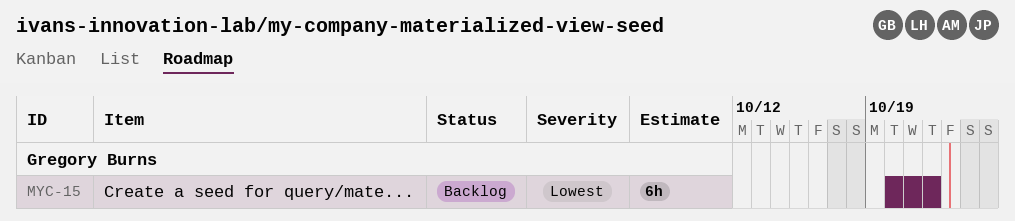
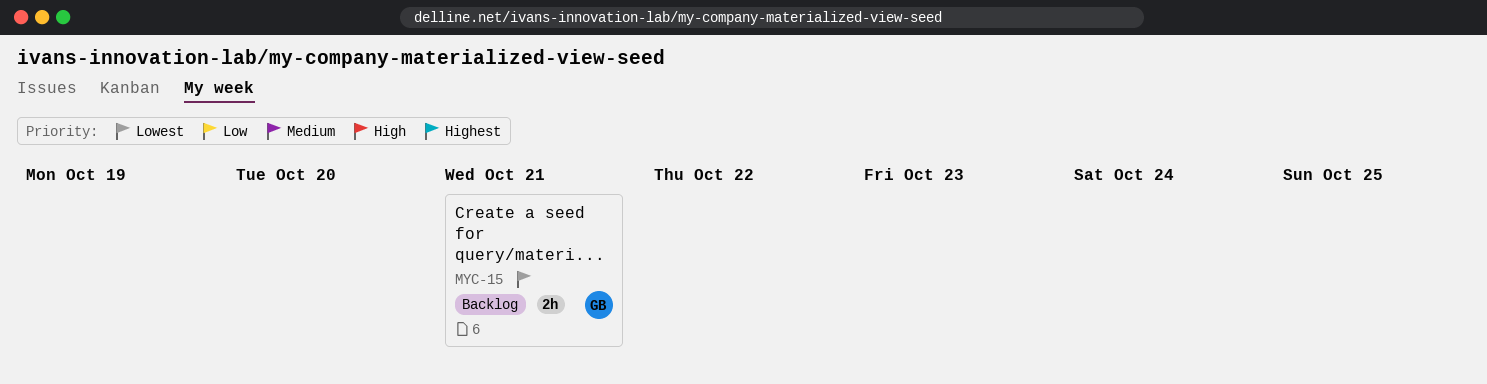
MYC-15, estimate: 6h -> 2h
MYC-15, due: Oct 22 -> Oct 21

